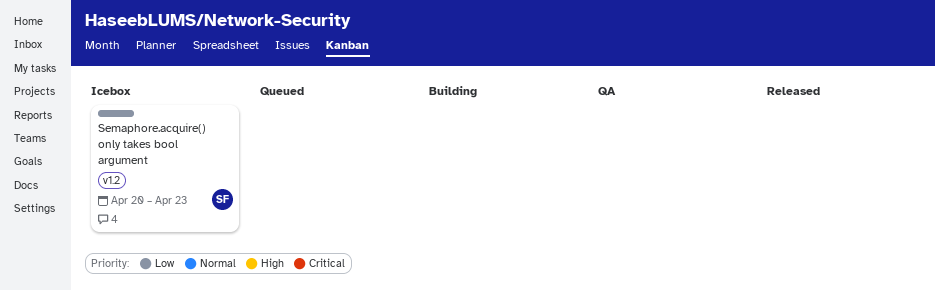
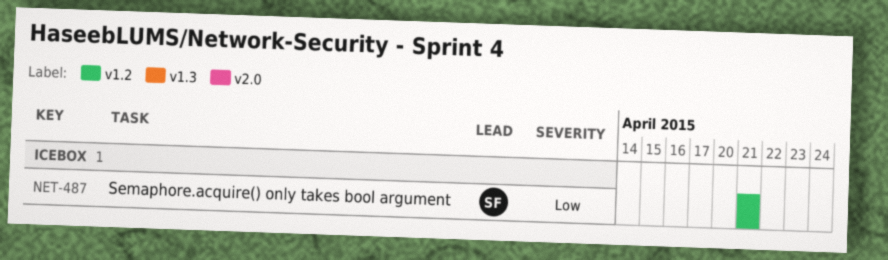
Semaphore.acquire() only takes bool argument, start: Apr 20 -> Apr 21
Semaphore.acquire() only takes bool argument, due: Apr 23 -> Apr 21

